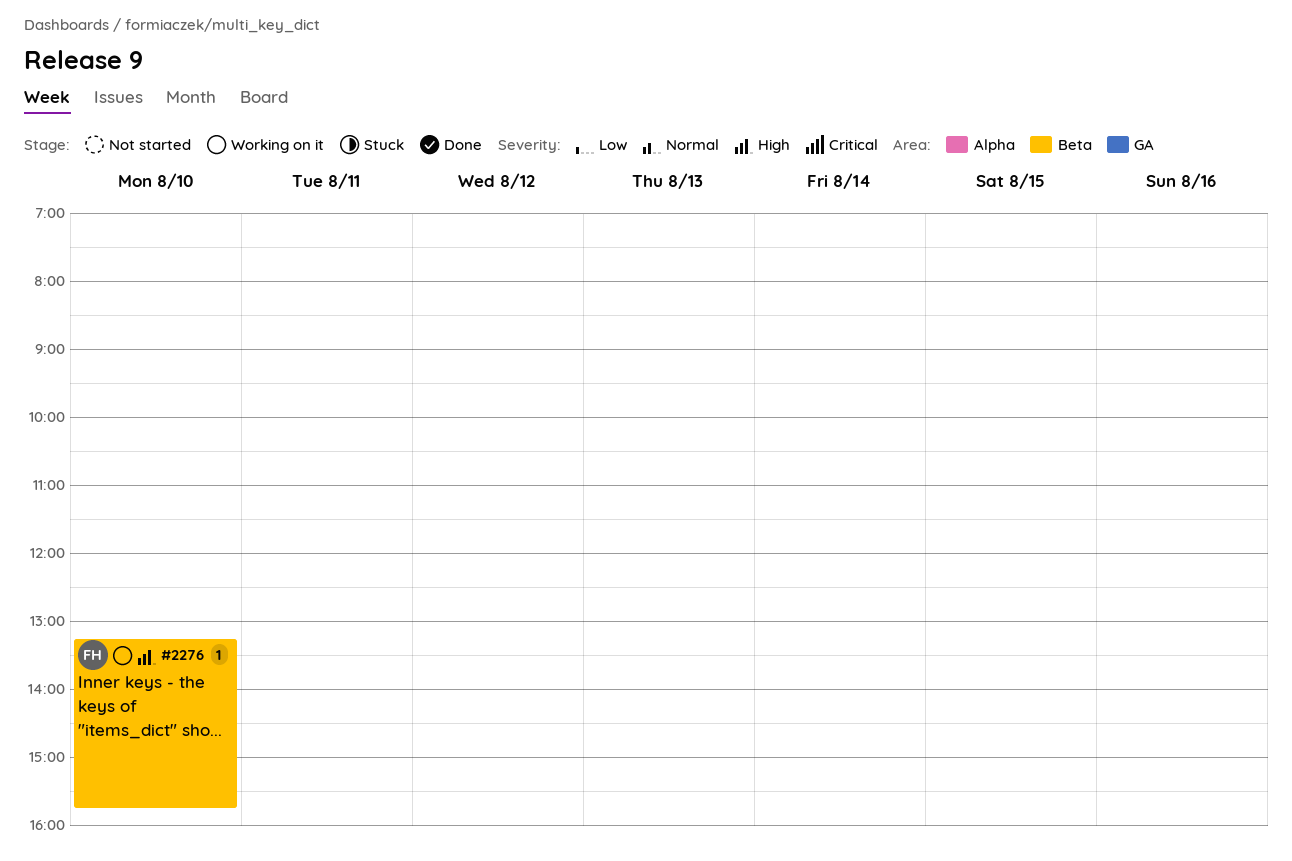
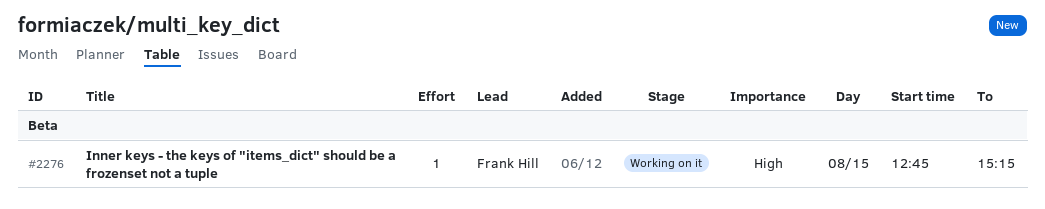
#2276, day: Aug 10 -> Aug 15
#2276, begins: 13:15 -> 12:45
#2276, ends: 15:45 -> 15:15

